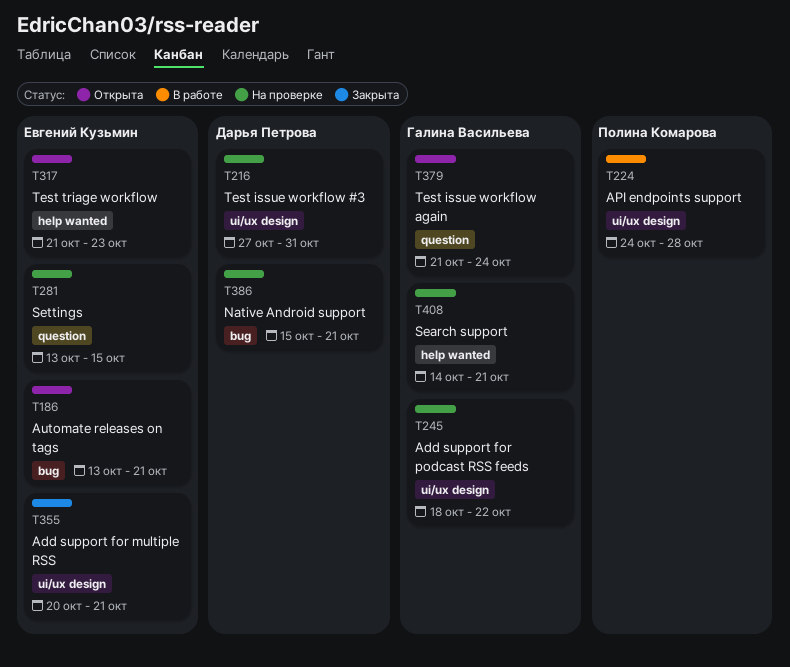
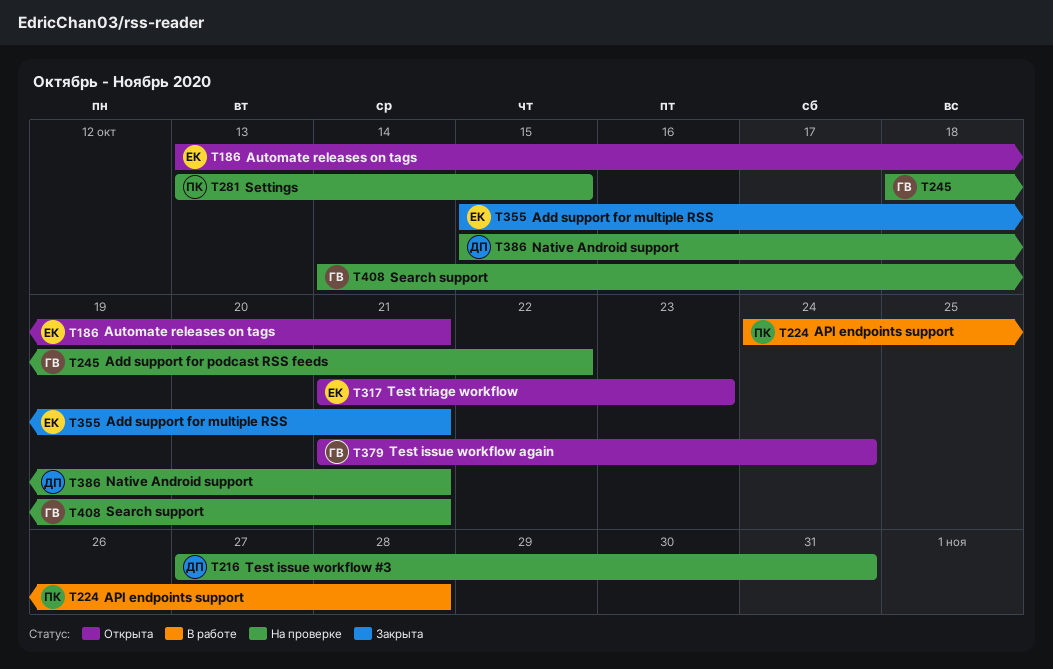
T281, owner: Евгений Кузьмин -> Полина Комарова
T355, start: Oct 20 -> Oct 15

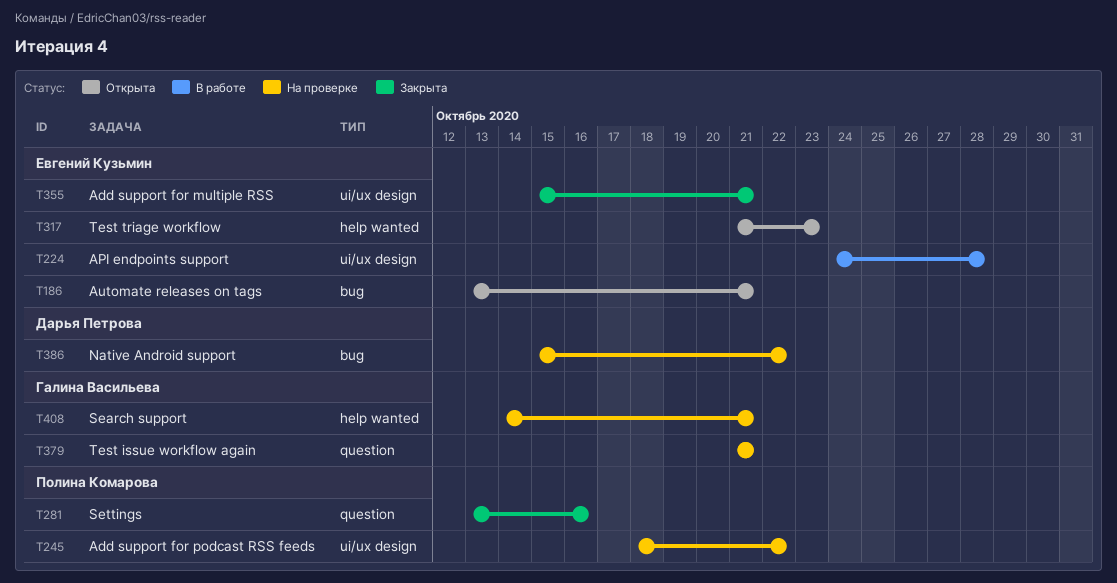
T216: present -> none
T224, owner: Полина Комарова -> Евгений Кузьмин
T245, owner: Галина Васильева -> Полина Комарова
T281, status: На проверке -> Закрыта
T281, due: Oct 15 -> Oct 16
T379, status: Открыта -> На проверке
T379, due: Oct 24 -> Oct 21
T386, due: Oct 21 -> Oct 22

